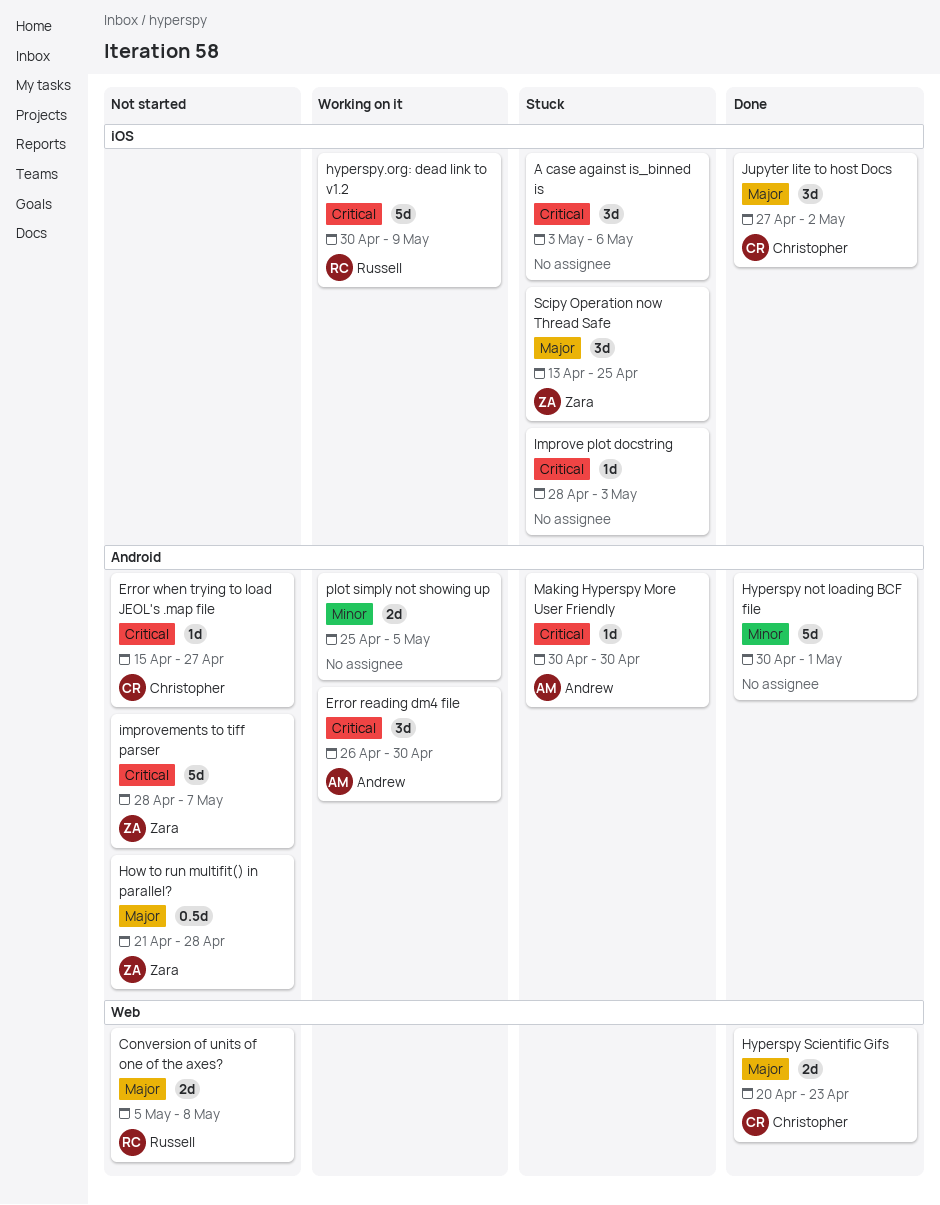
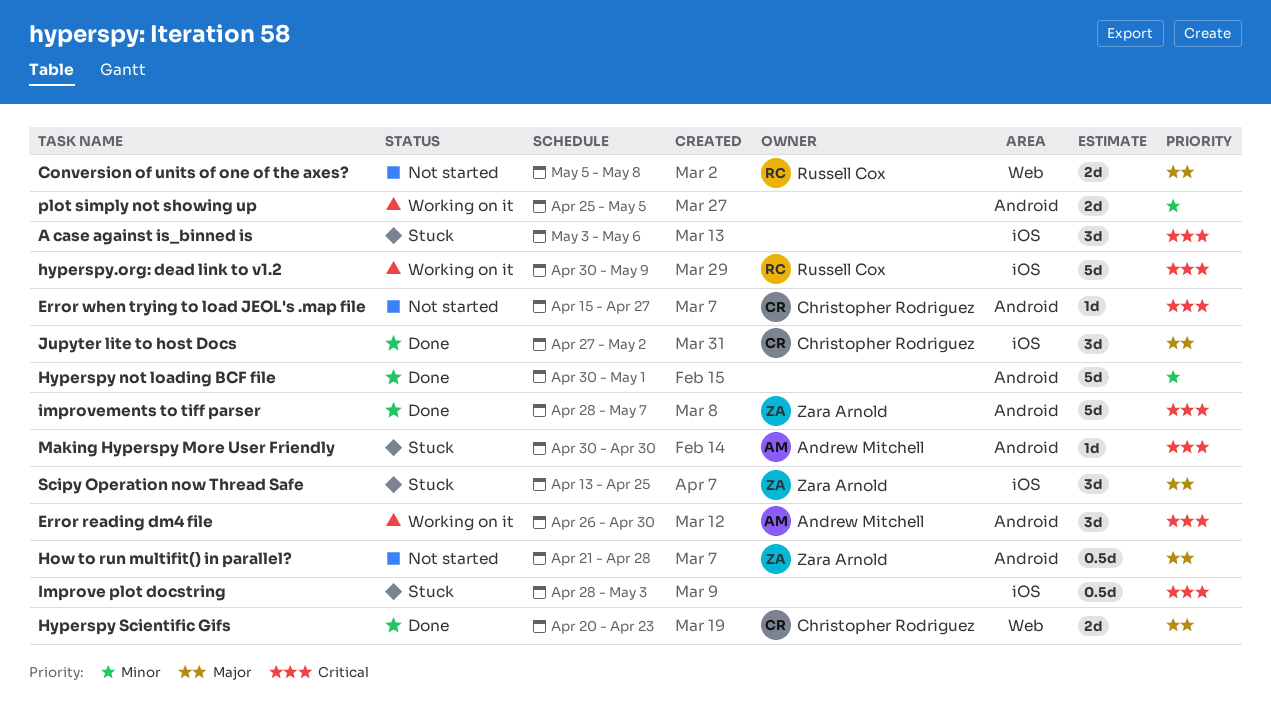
Improve plot docstring, estimate: 1d -> 0.5d
improvements to tiff parser, status: Not started -> Done

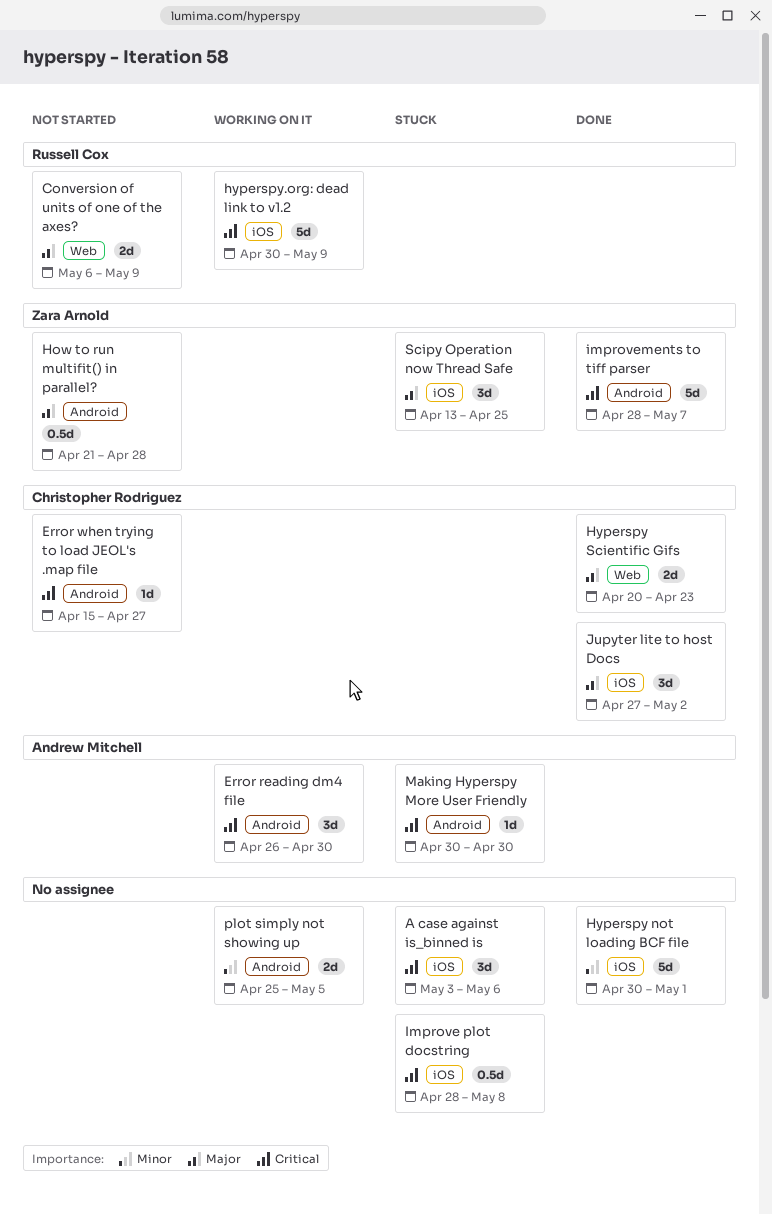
Conversion of units of one of the axes?, start: May 5 -> May 6
Conversion of units of one of the axes?, due: May 8 -> May 9
Hyperspy not loading BCF file, label: Android -> iOS
Improve plot docstring, due: May 3 -> May 8

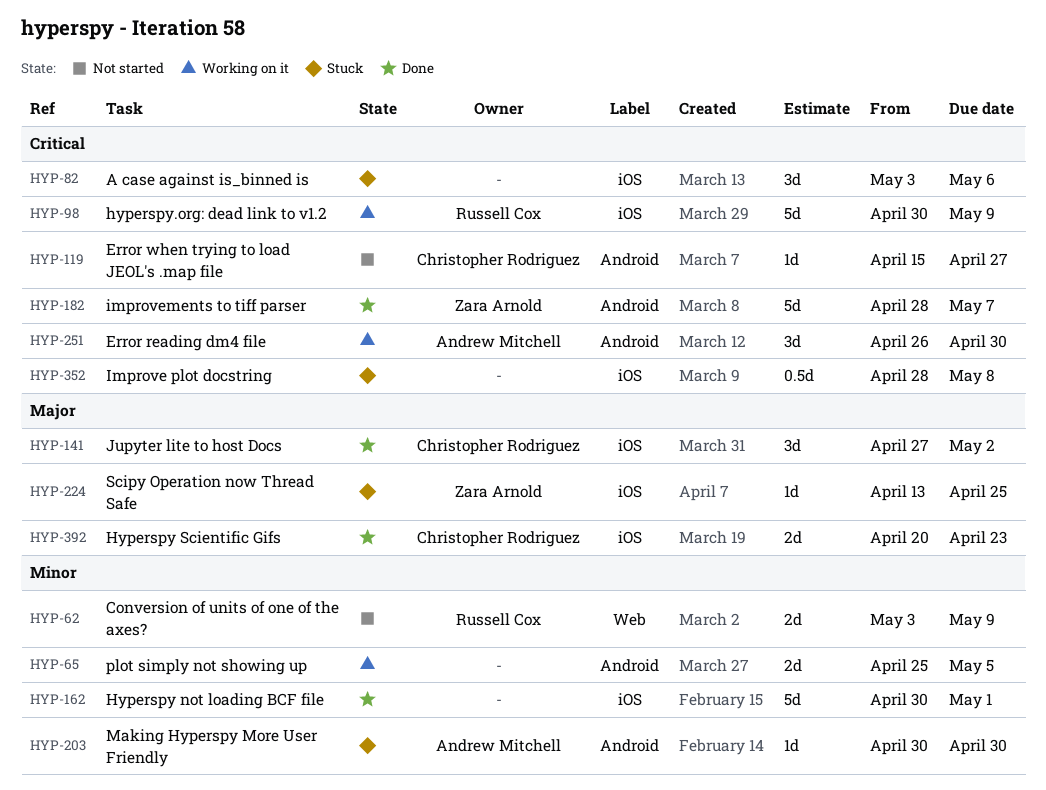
Conversion of units of one of the axes?, priority: Major -> Minor
Conversion of units of one of the axes?, start: May 6 -> May 3
How to run multifit() in parallel?: present -> none
Hyperspy Scientific Gifs, label: Web -> iOS
Making Hyperspy More User Friendly, priority: Critical -> Minor
Scipy Operation now Thread Safe, estimate: 3d -> 1d

